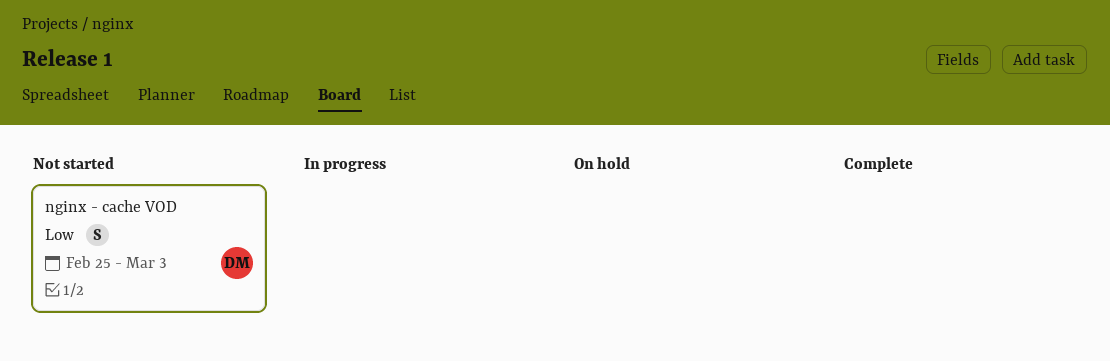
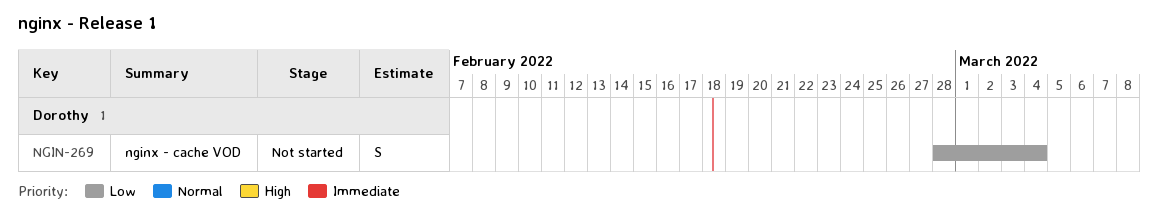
nginx - cache VOD, start: Feb 25 -> Feb 28
nginx - cache VOD, due: Mar 3 -> Mar 4

